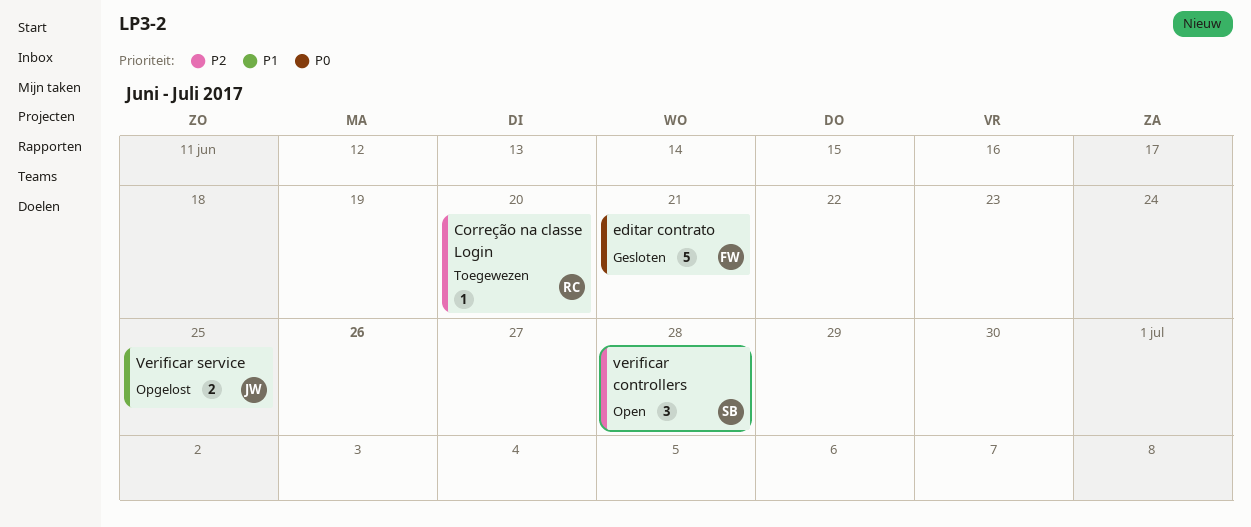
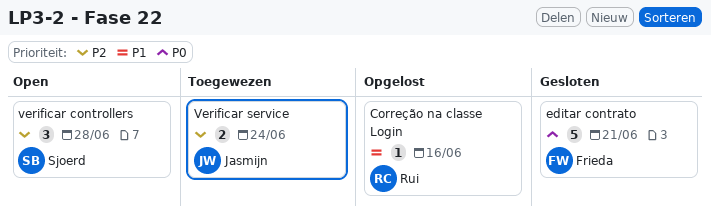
Correção na classe Login, status: Toegewezen -> Opgelost
Correção na classe Login, priority: P2 -> P1
Correção na classe Login, due: Jun 20 -> Jun 16
Verificar service, status: Opgelost -> Toegewezen
Verificar service, priority: P1 -> P2
Verificar service, due: Jun 25 -> Jun 24

